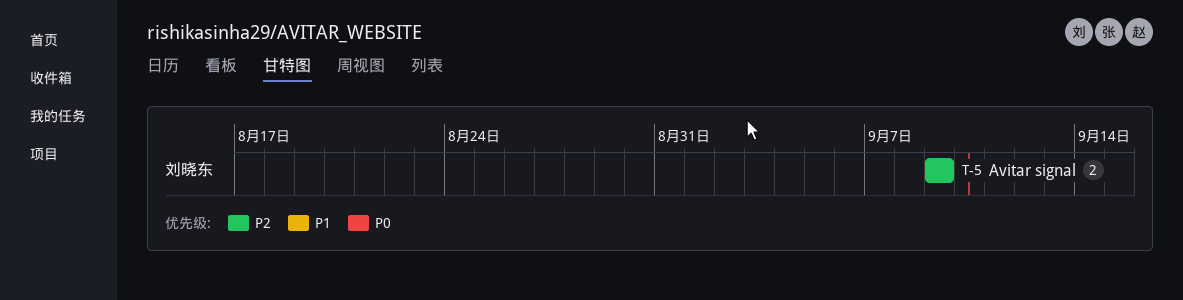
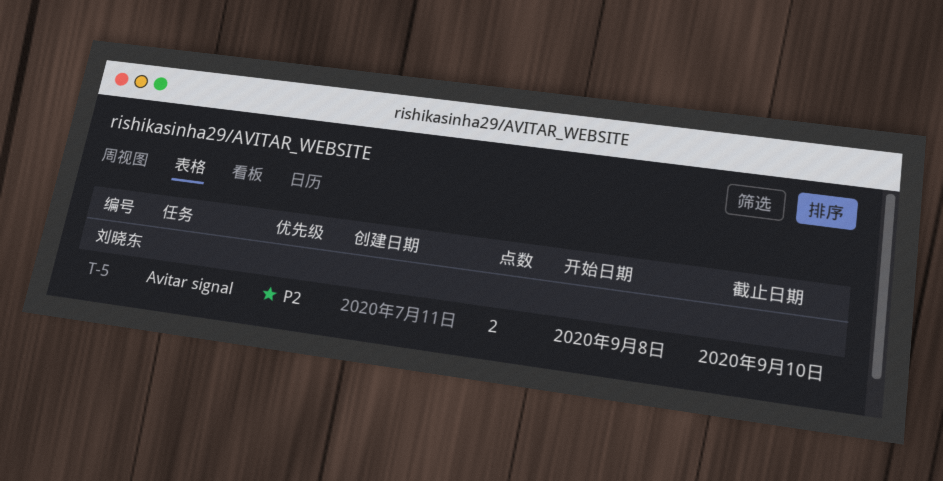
T-5, start: Sep 9 -> Sep 8
T-5, due: Sep 9 -> Sep 10

